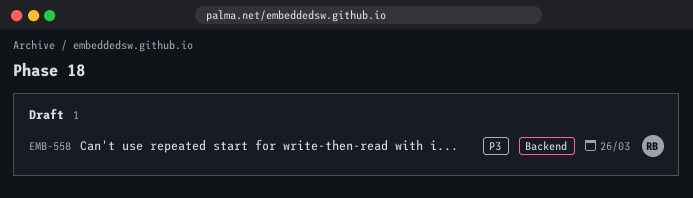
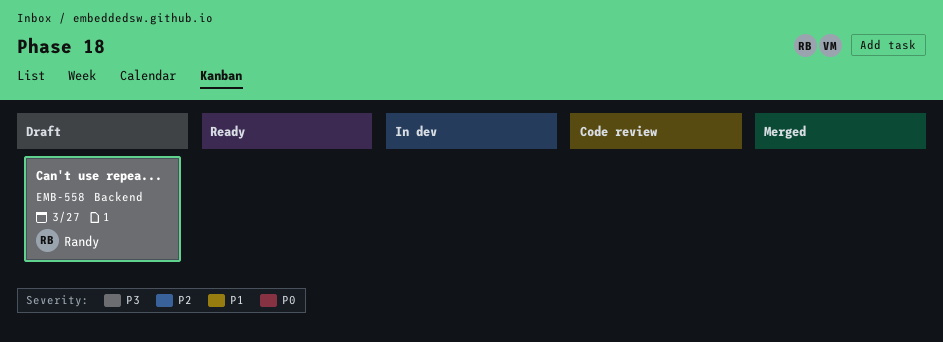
EMB-558, due: Mar 26 -> Mar 27

